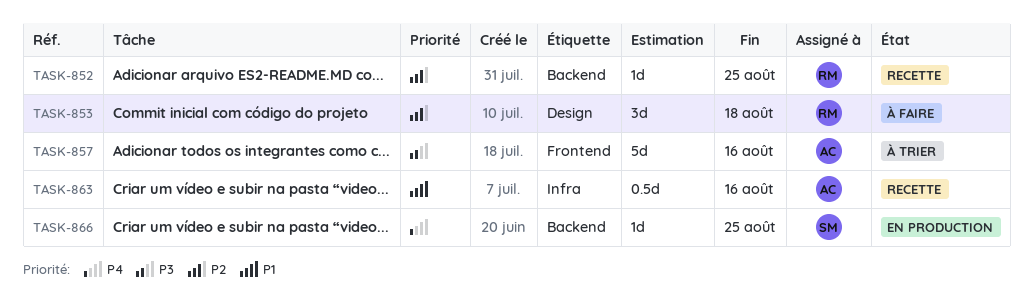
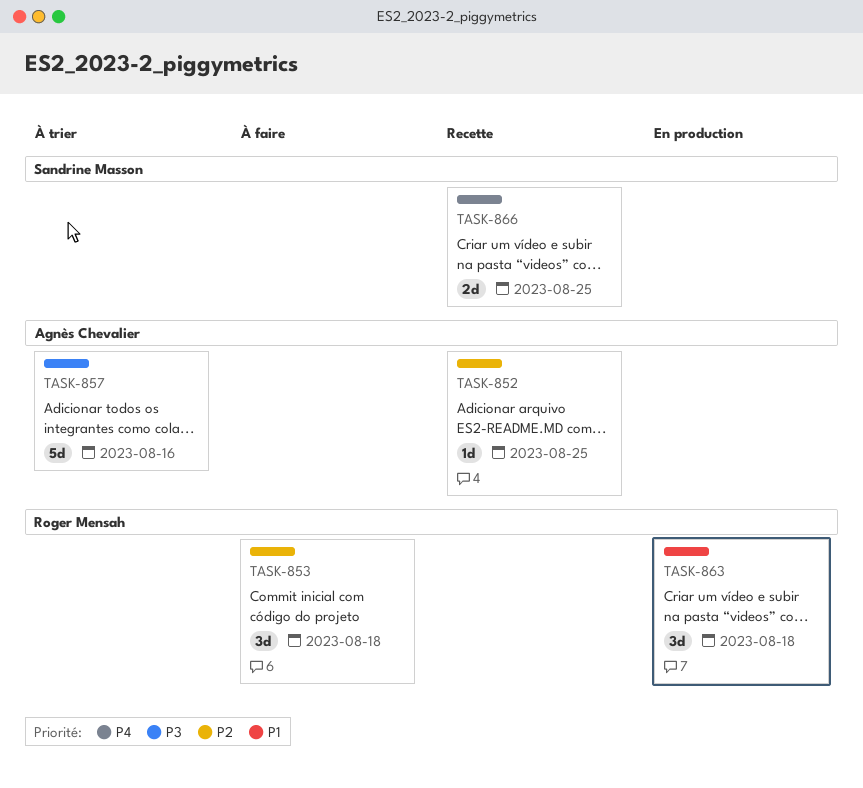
TASK-852, owner: Roger Mensah -> Agnès Chevalier
TASK-863, status: Recette -> En production
TASK-863, owner: Agnès Chevalier -> Roger Mensah
TASK-863, estimate: 0.5d -> 3d
TASK-863, due: Aug 16 -> Aug 18
TASK-866, status: En production -> Recette
TASK-866, estimate: 1d -> 2d

